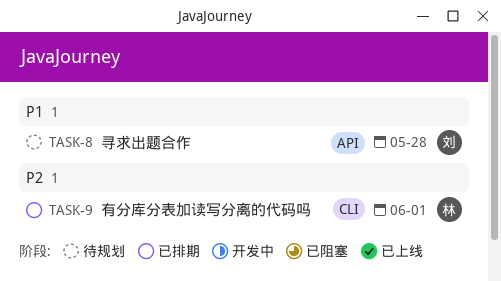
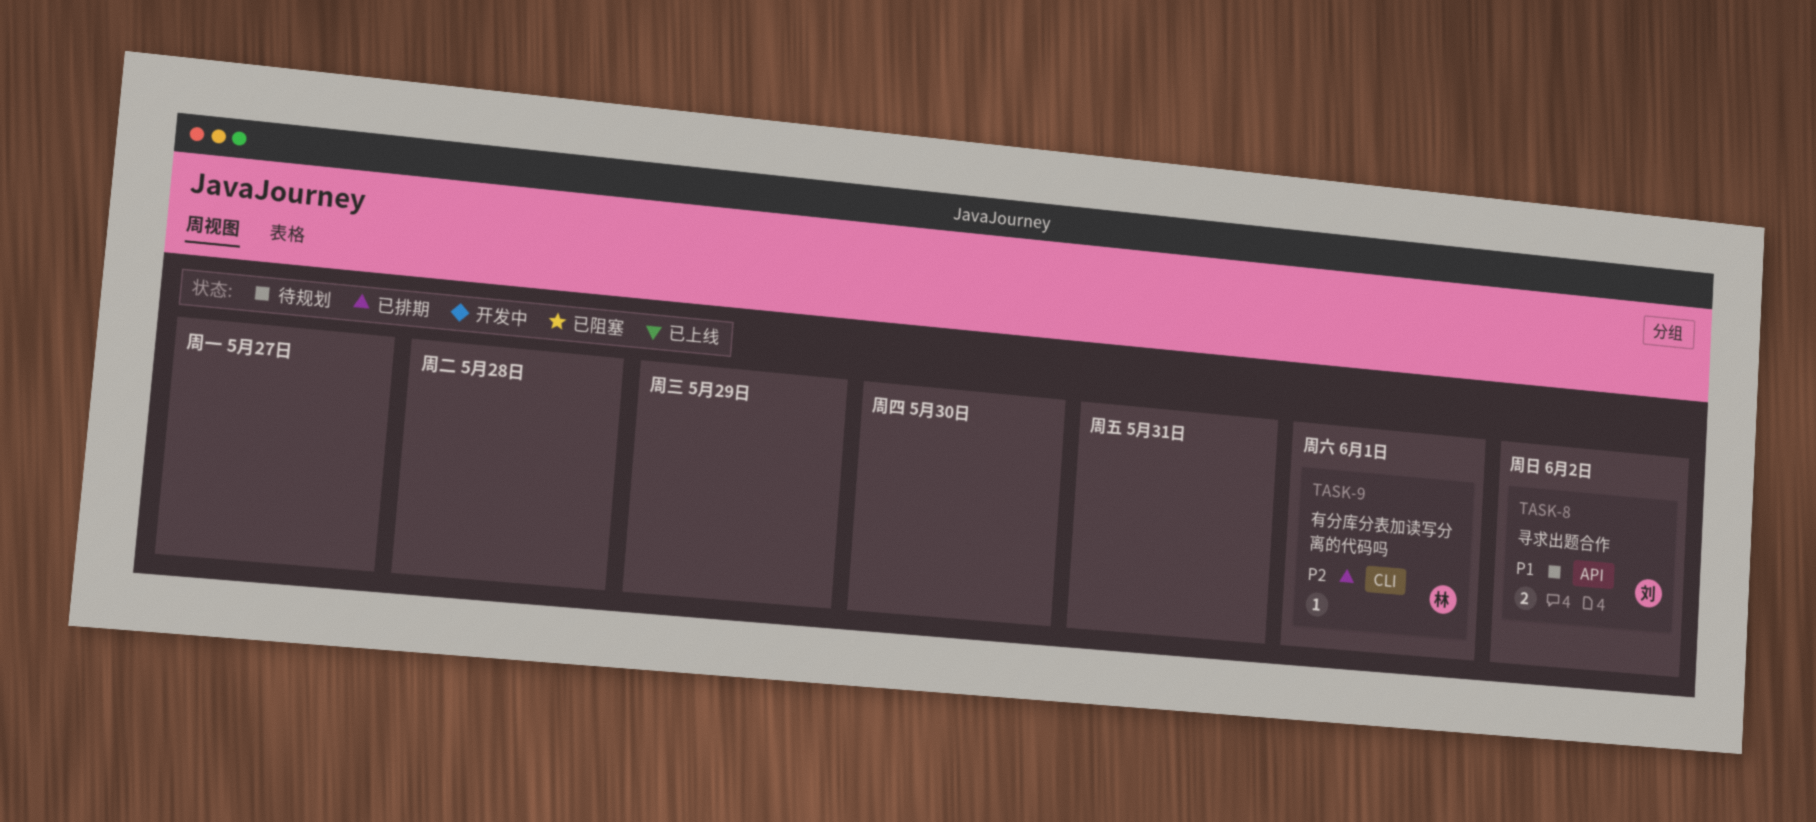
TASK-8, due: May 28 -> Jun 2

